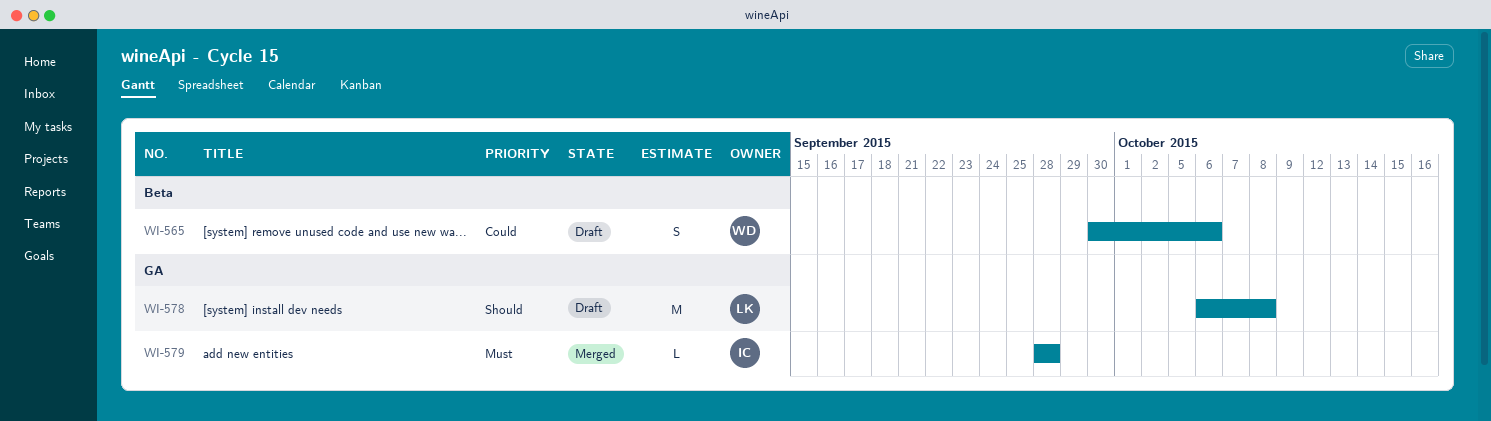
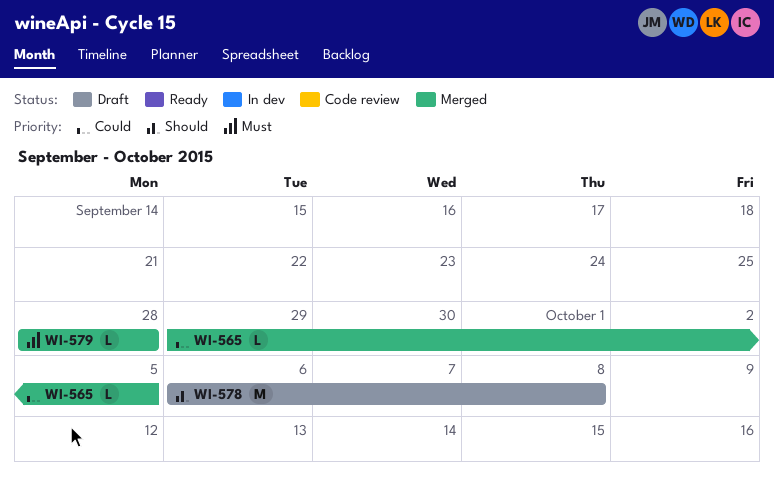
WI-565, status: Draft -> Merged
WI-565, estimate: S -> L
WI-565, start: Sep 30 -> Sep 29
WI-565, due: Oct 6 -> Oct 5

